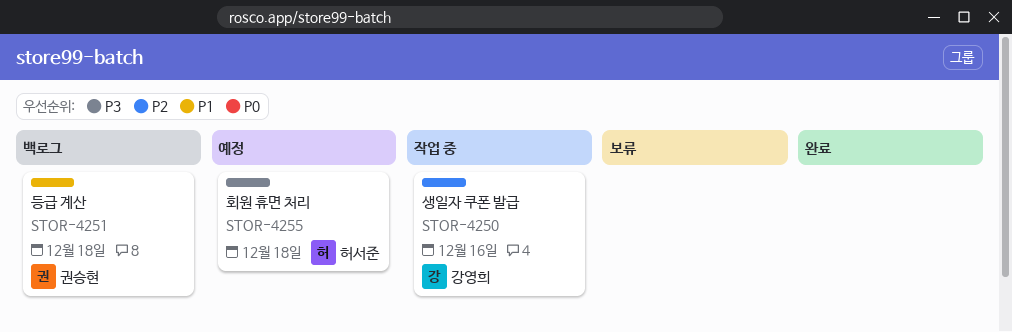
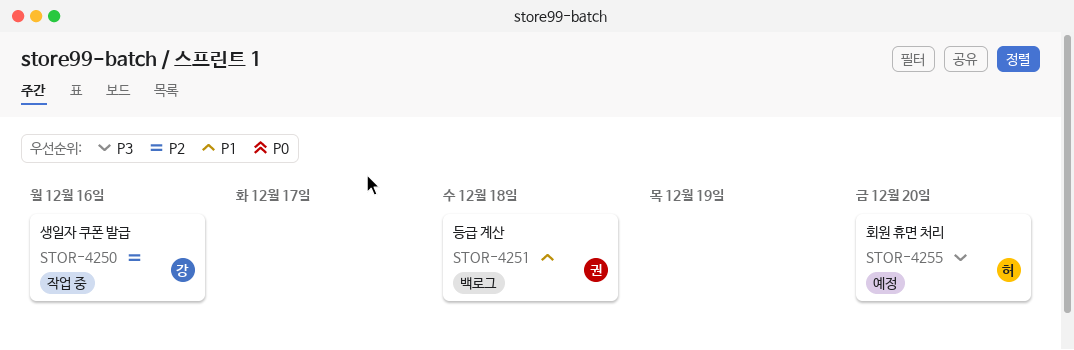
STOR-4255, due: Dec 18 -> Dec 20

